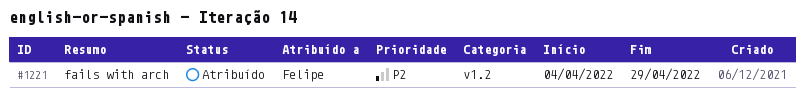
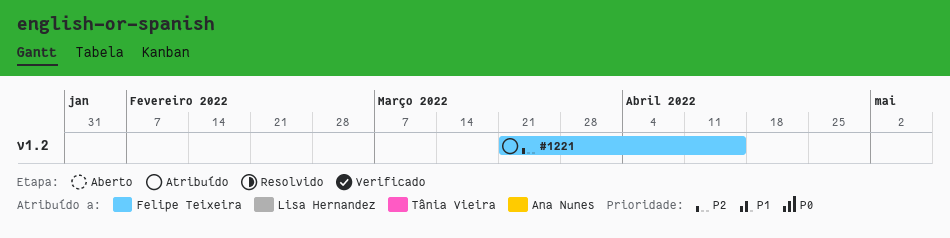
#1221, start: Apr 4 -> Mar 21
#1221, due: Apr 29 -> Apr 15

